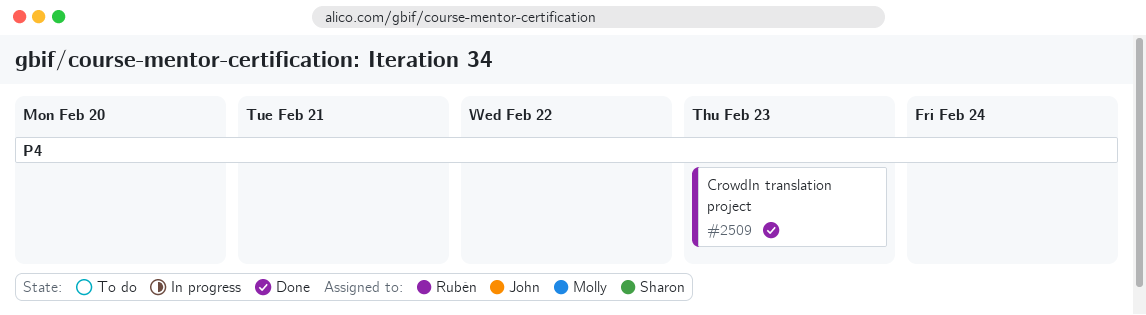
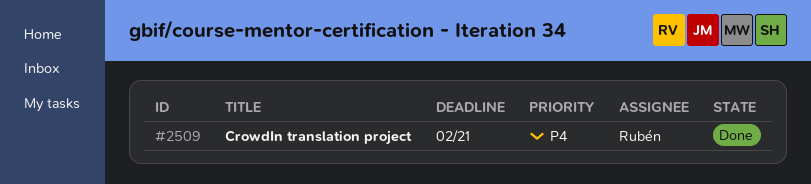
#2509, due: Feb 23 -> Feb 21

